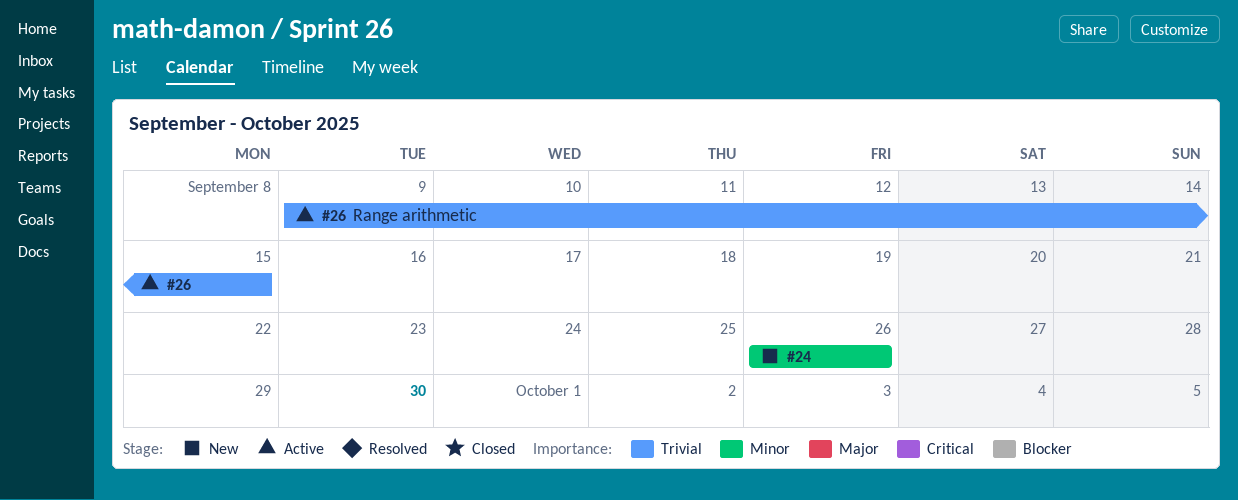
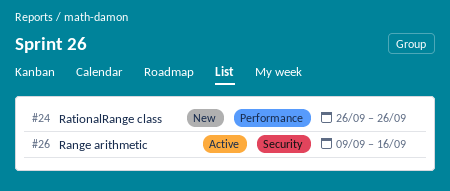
#26, due: Sep 15 -> Sep 16

